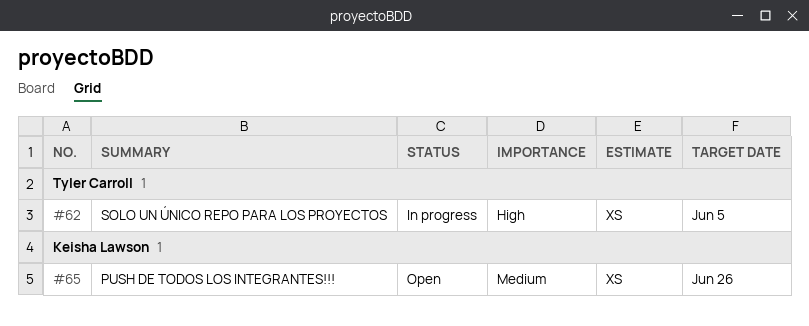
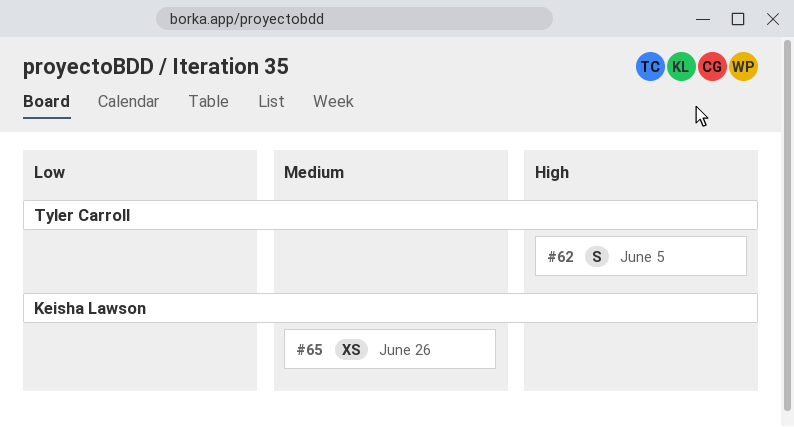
#62, estimate: XS -> S

